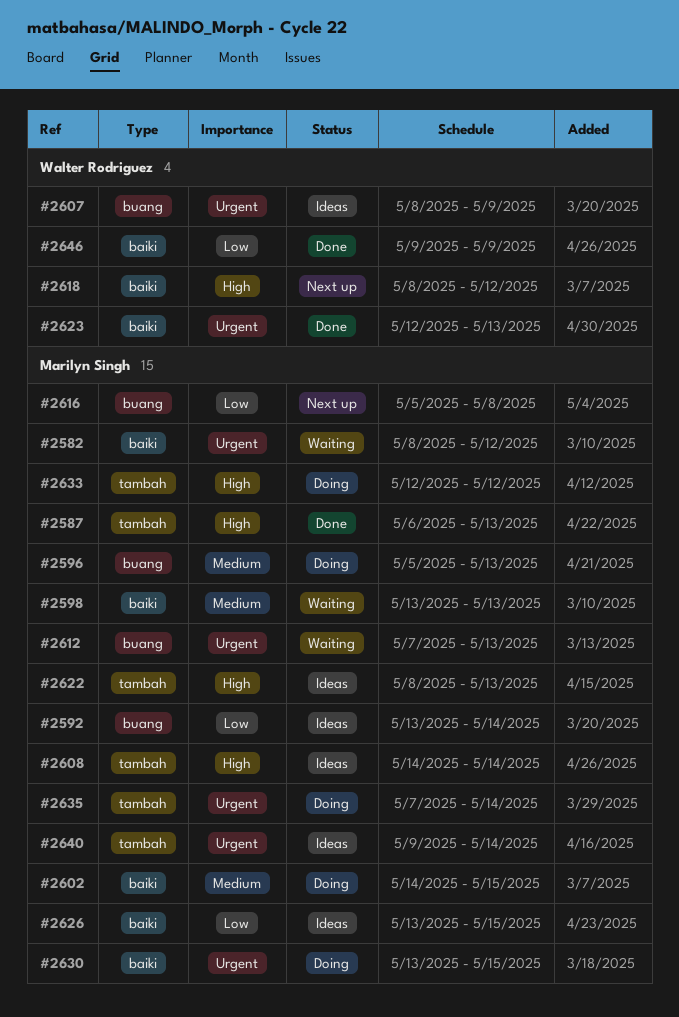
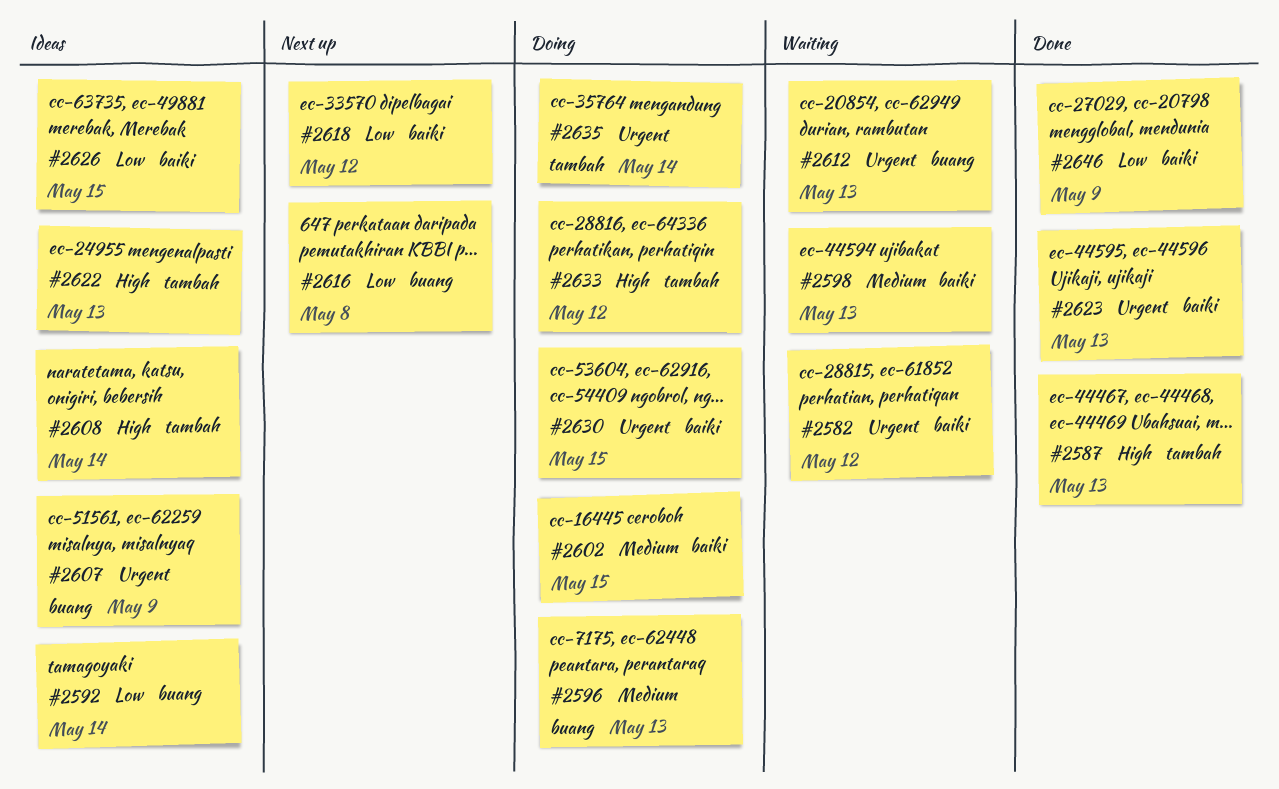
#2618, priority: High -> Low
#2640: present -> none

